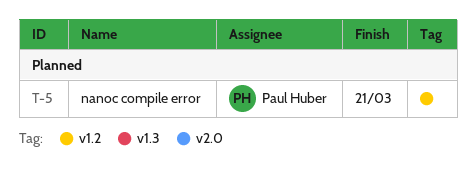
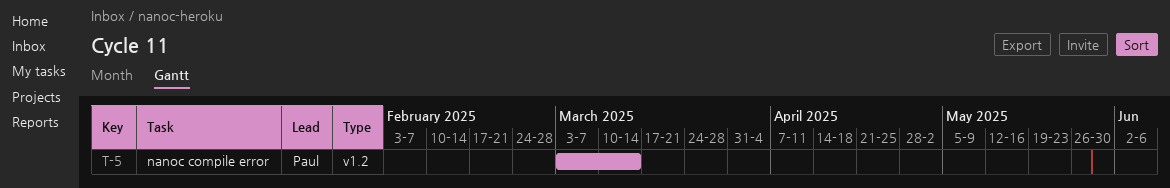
T-5, due: Mar 21 -> Mar 14

